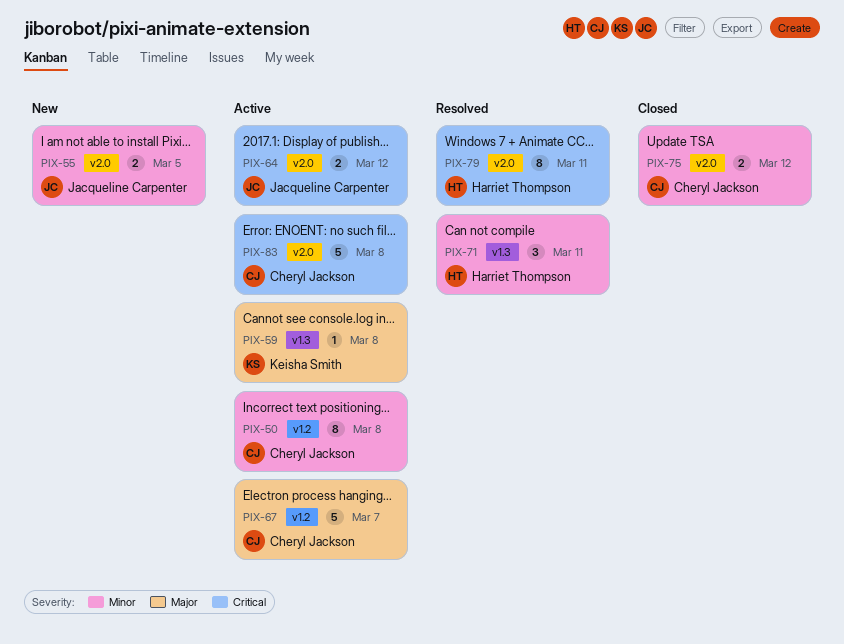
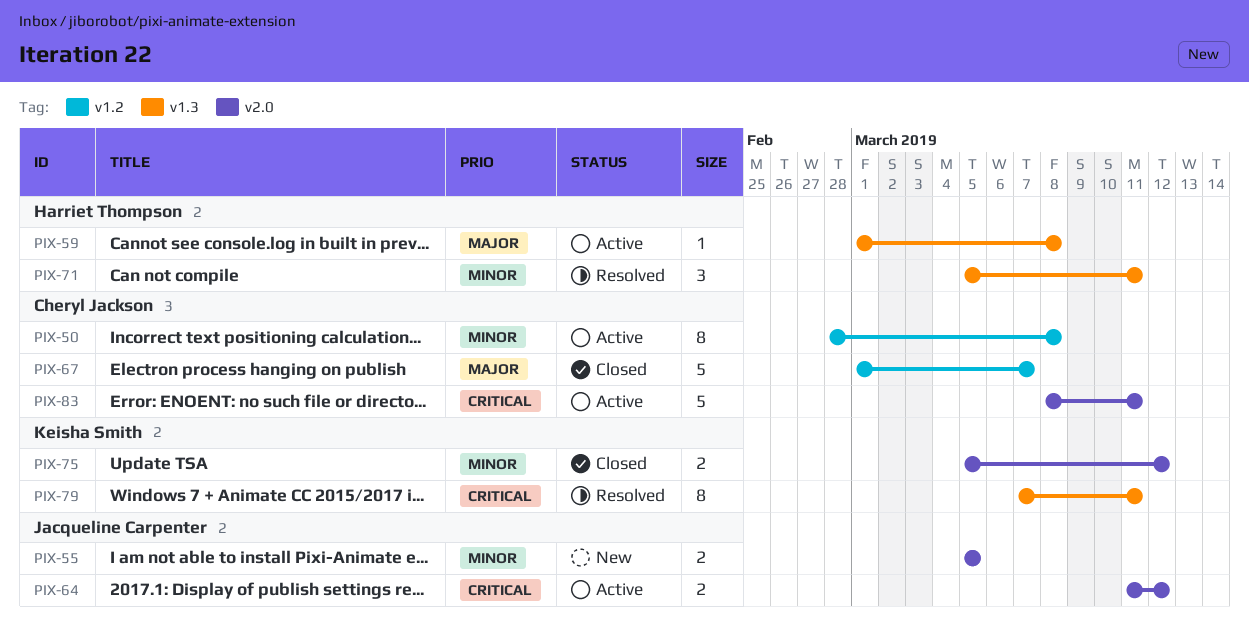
PIX-59, owner: Keisha Smith -> Harriet Thompson
PIX-67, status: Active -> Closed
PIX-75, owner: Cheryl Jackson -> Keisha Smith
PIX-79, owner: Harriet Thompson -> Keisha Smith
PIX-79, label: v2.0 -> v1.3
PIX-83, due: Mar 8 -> Mar 11

